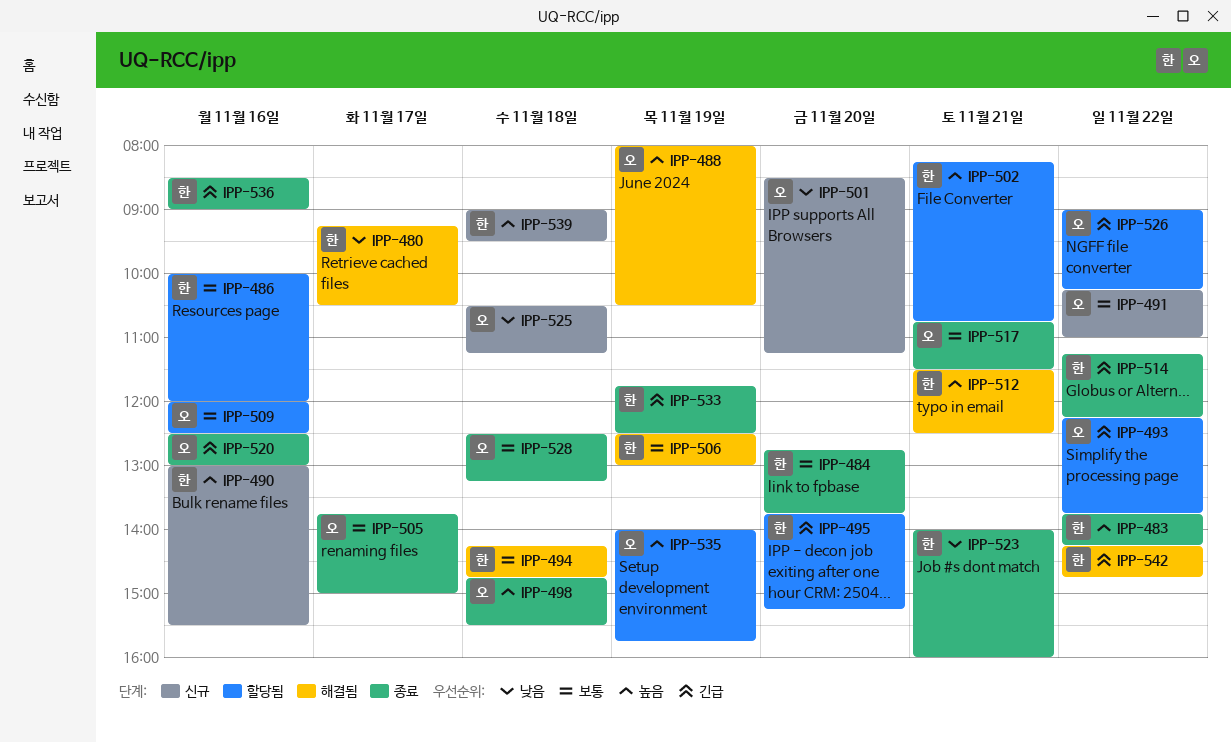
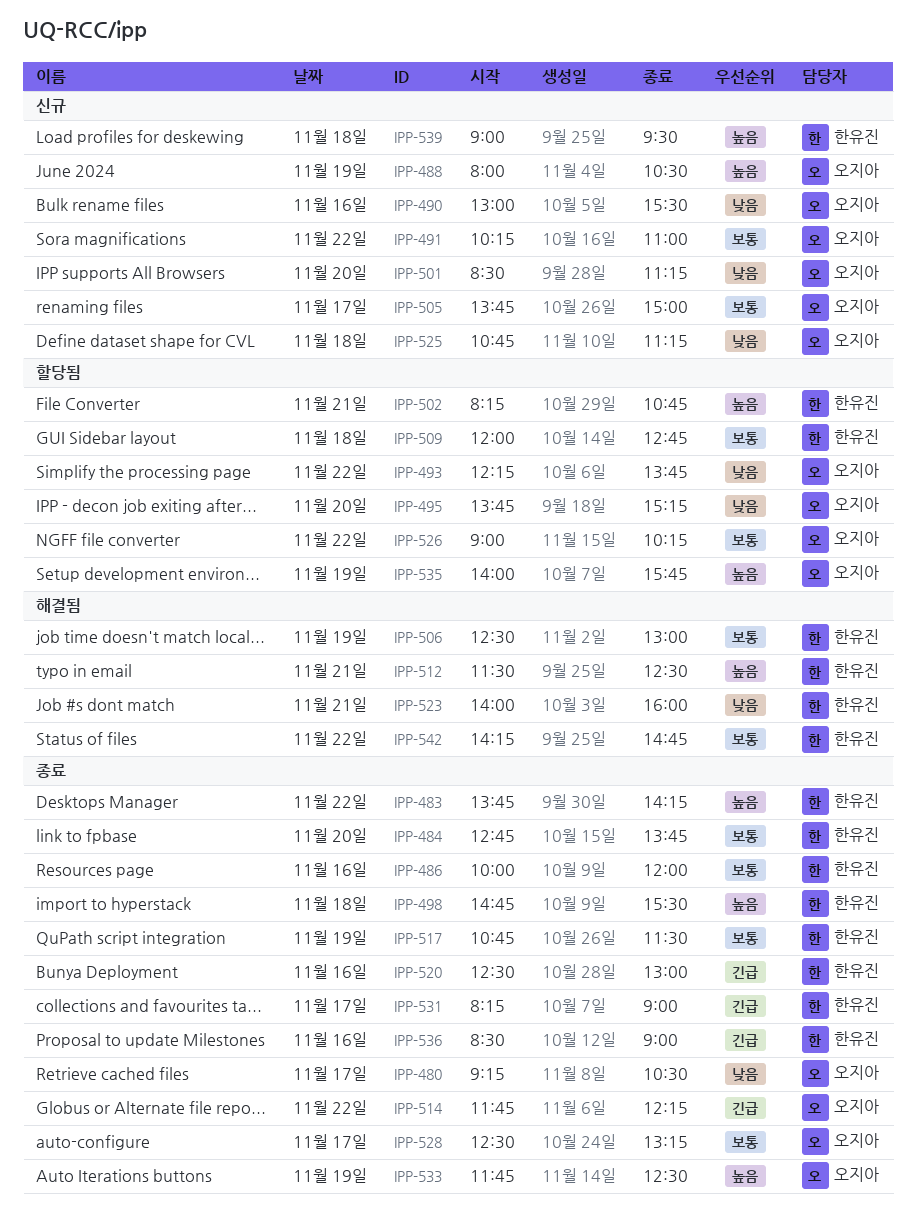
IPP-480, status: 해결됨 -> 종료
IPP-480, owner: 한유진 -> 오지아
IPP-486, status: 할당됨 -> 종료
IPP-488, status: 해결됨 -> 신규
IPP-490, owner: 한유진 -> 오지아
IPP-490, priority: 높음 -> 낮음
IPP-493, priority: 긴급 -> 낮음
IPP-494: present -> none
IPP-495, owner: 한유진 -> 오지아
IPP-495, priority: 긴급 -> 낮음
IPP-498, owner: 오지아 -> 한유진
IPP-505, status: 종료 -> 신규
IPP-509, owner: 오지아 -> 한유진
IPP-509, day: Nov 16 -> Nov 18
IPP-509, ends: 12:30 -> 12:45
IPP-514, owner: 한유진 -> 오지아
IPP-514, begins: 11:15 -> 11:45
IPP-517, owner: 오지아 -> 한유진
IPP-517, day: Nov 21 -> Nov 19
IPP-520, owner: 오지아 -> 한유진
IPP-523, status: 종료 -> 해결됨
IPP-525, begins: 10:30 -> 10:45
IPP-526, priority: 긴급 -> 보통
IPP-528, day: Nov 18 -> Nov 17
IPP-531: none -> present
IPP-533, owner: 한유진 -> 오지아
IPP-533, priority: 긴급 -> 높음
IPP-542, priority: 긴급 -> 보통

